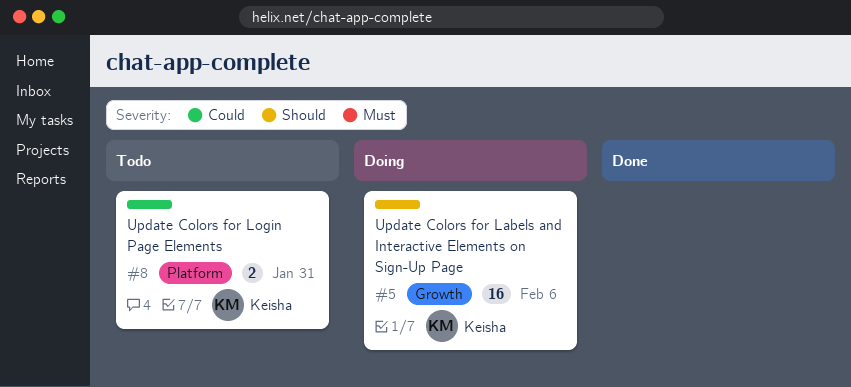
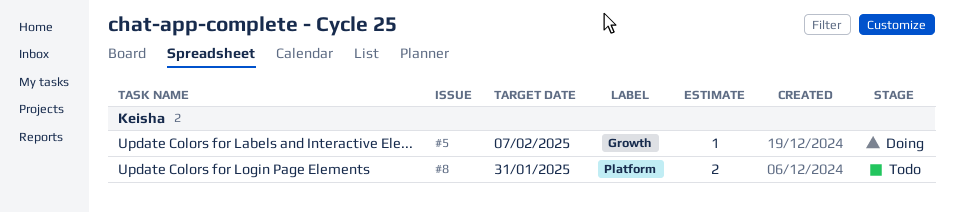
#5, estimate: 16 -> 1
#5, due: Feb 6 -> Feb 7

